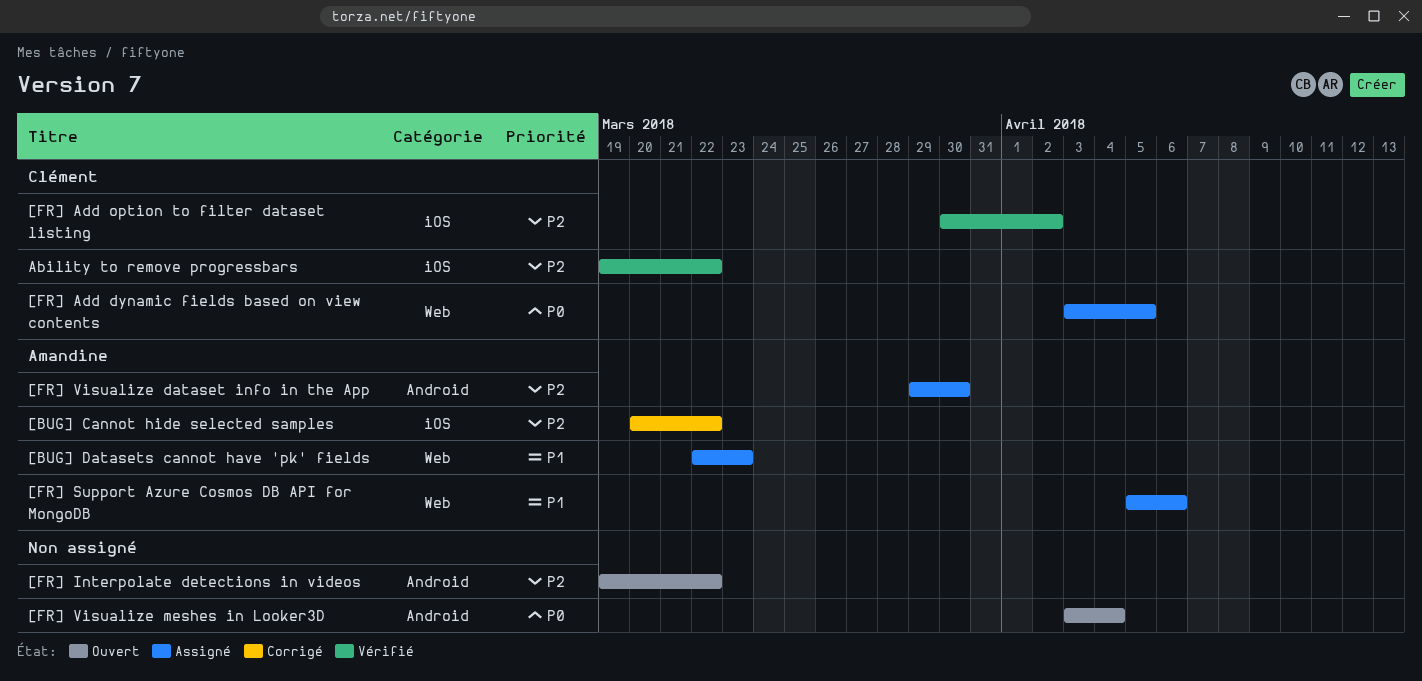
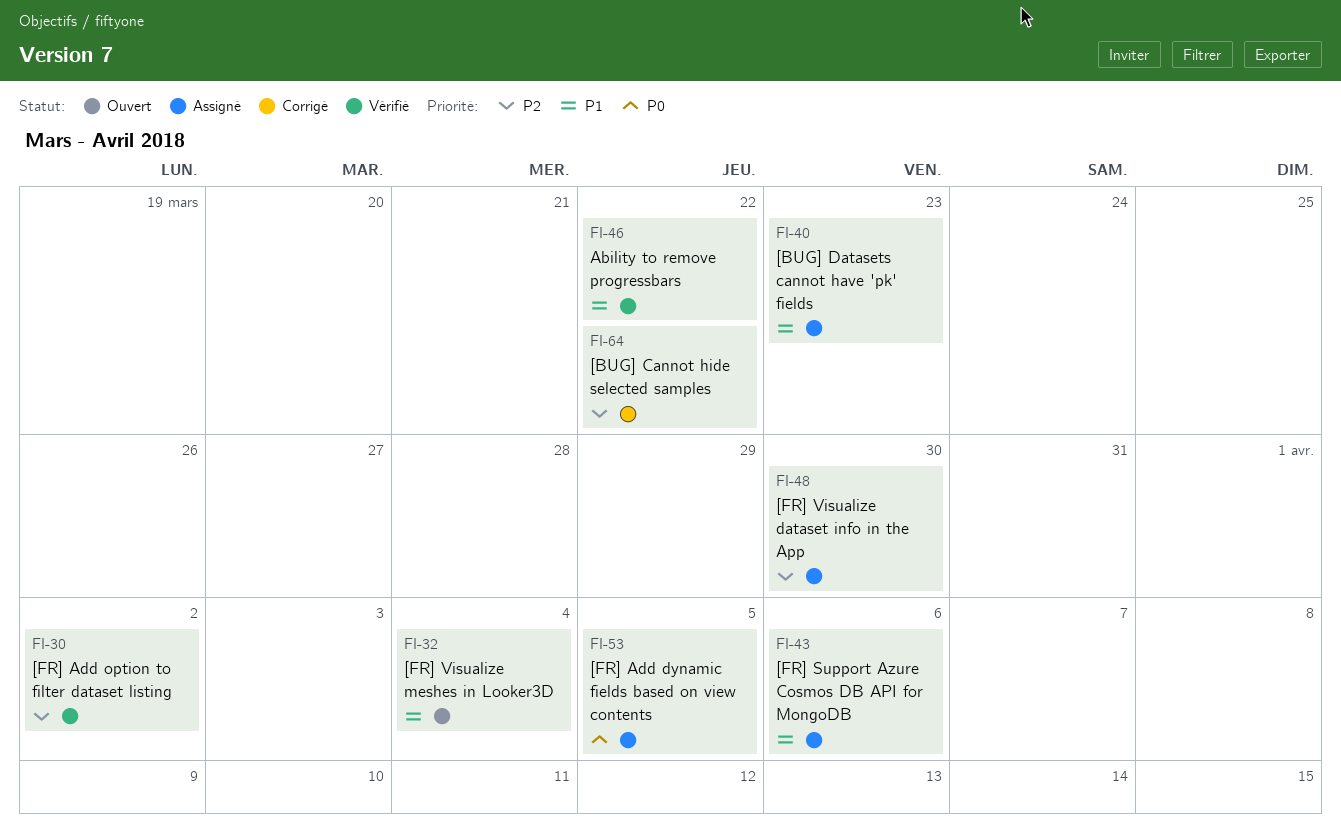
[FR] Interpolate detections in videos: present -> none
[FR] Visualize meshes in Looker3D, priority: P0 -> P1
Ability to remove progressbars, priority: P2 -> P1

